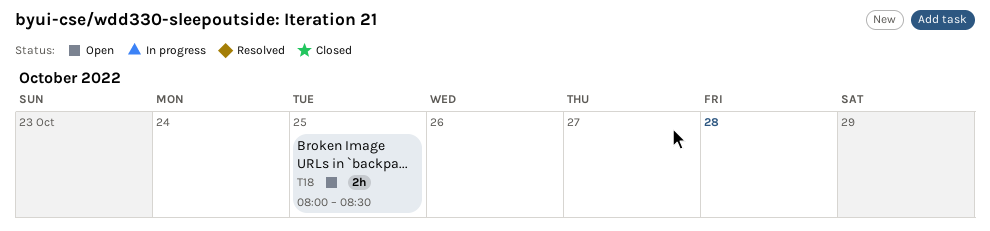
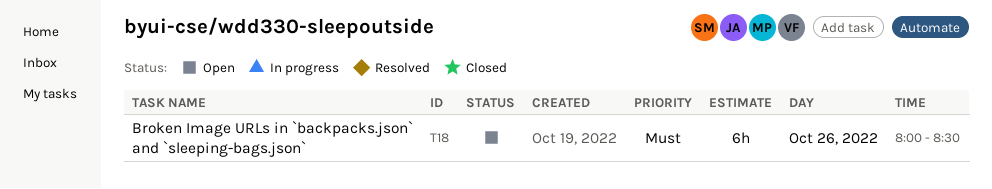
T18, estimate: 2h -> 6h
T18, day: Oct 25 -> Oct 26

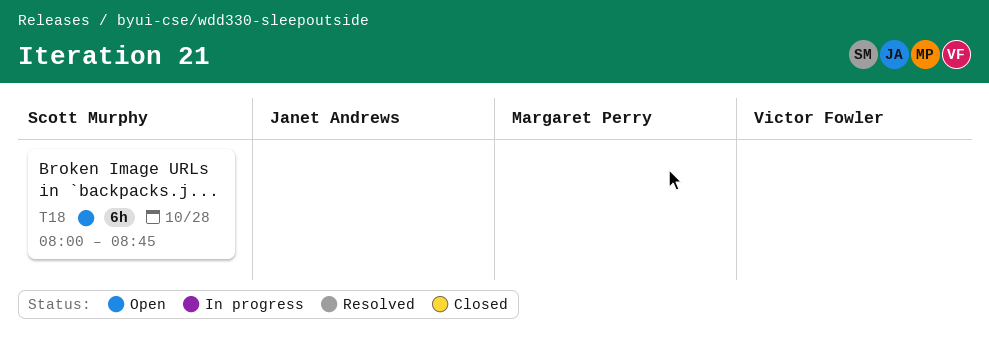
T18, day: Oct 26 -> Oct 28
T18, ends: 08:30 -> 08:45

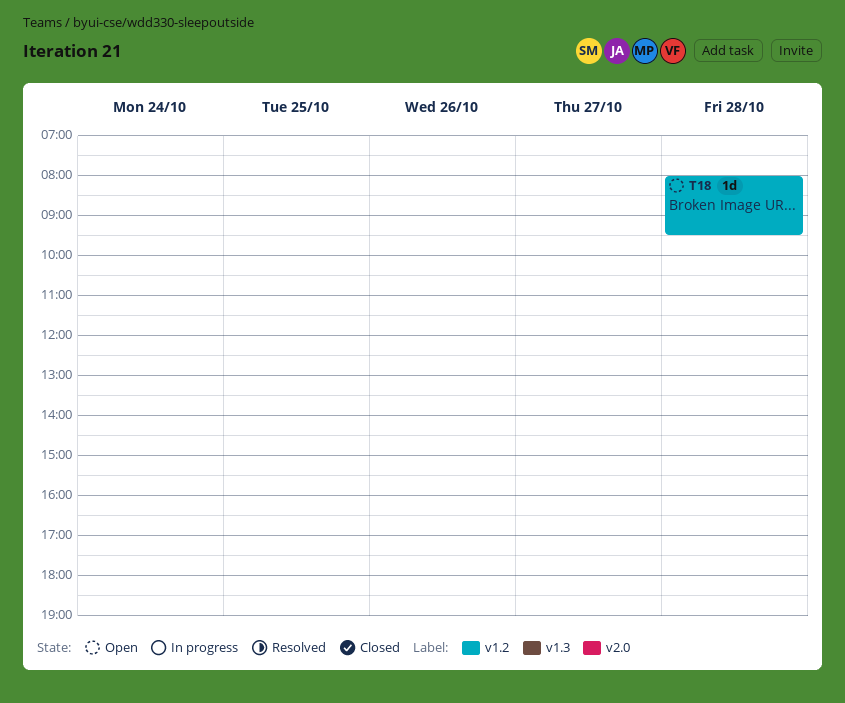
T18, estimate: 6h -> 1d
T18, ends: 08:45 -> 09:30

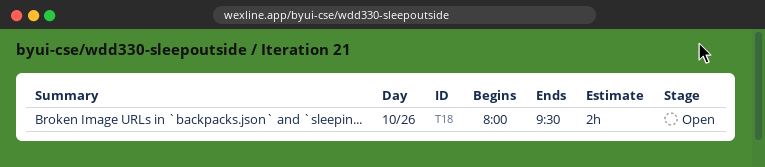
T18, estimate: 1d -> 2h
T18, day: Oct 28 -> Oct 26

